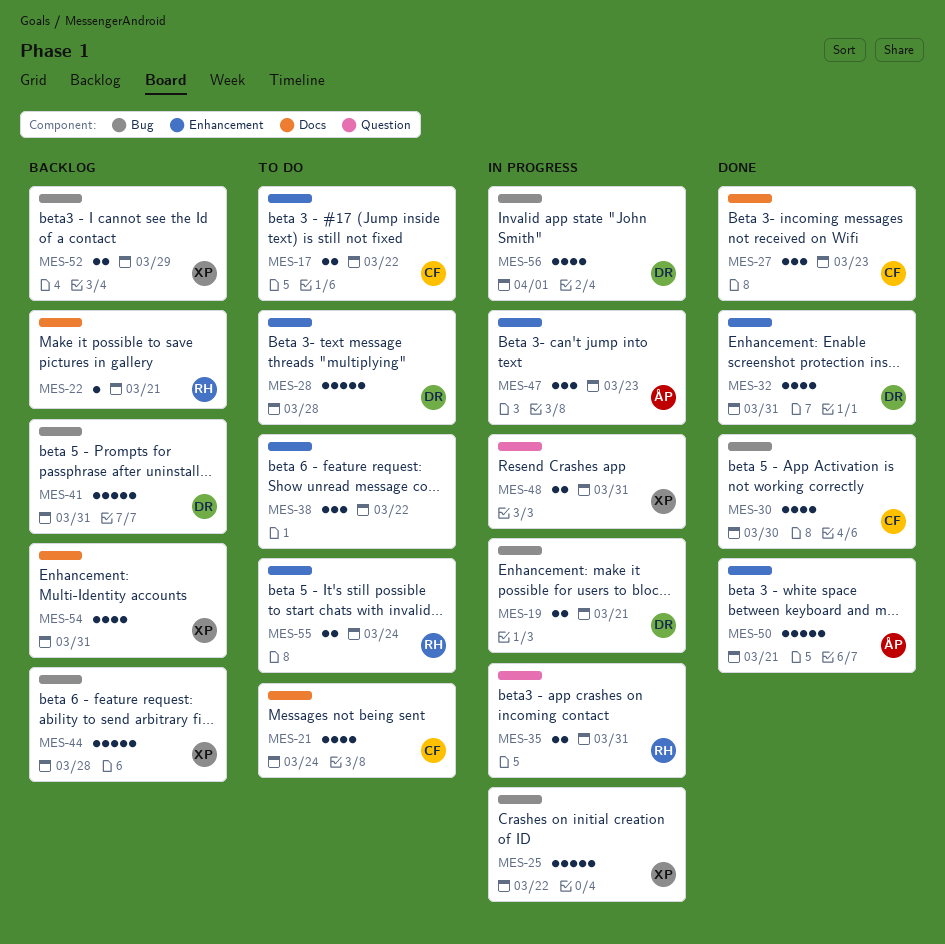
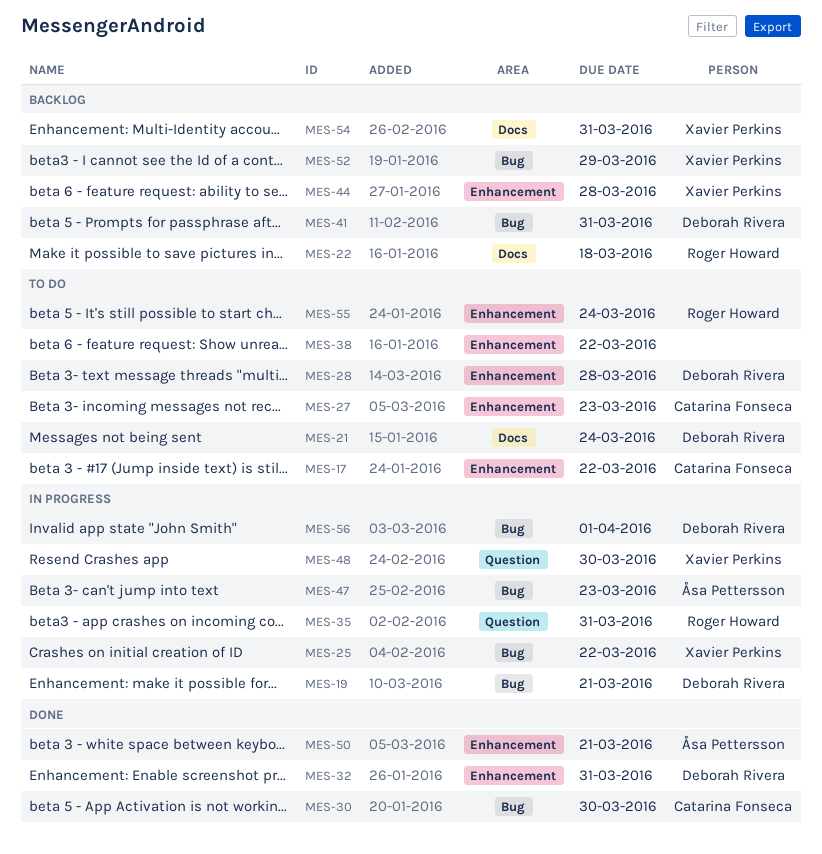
MES-21, owner: Catarina Fonseca -> Deborah Rivera
MES-22, due: Mar 21 -> Mar 18
MES-27, status: Done -> To do
MES-27, label: Docs -> Enhancement
MES-44, label: Bug -> Enhancement
MES-47, label: Enhancement -> Bug
MES-48, due: Mar 31 -> Mar 30

